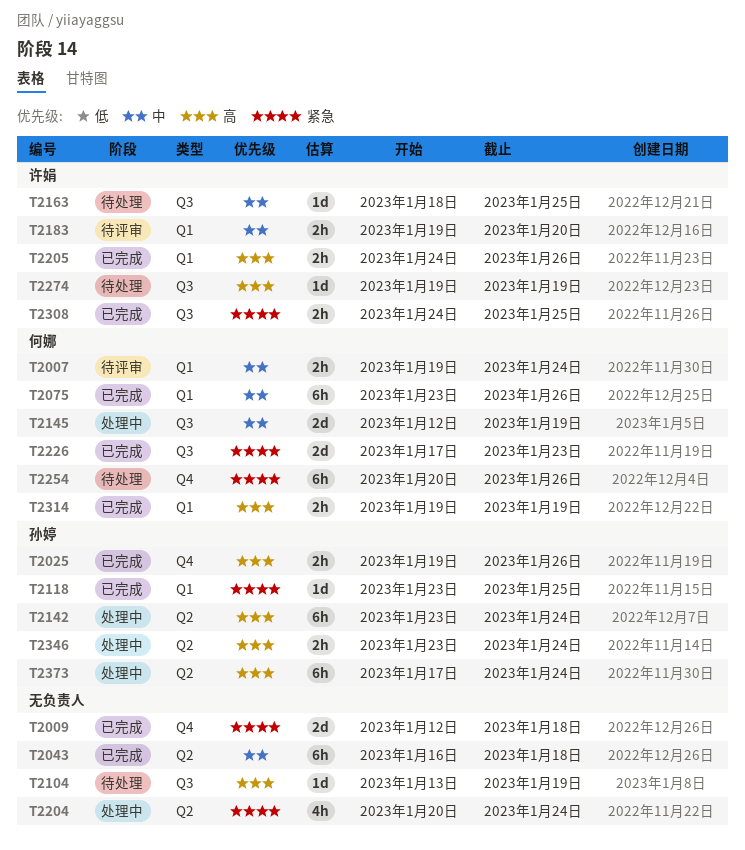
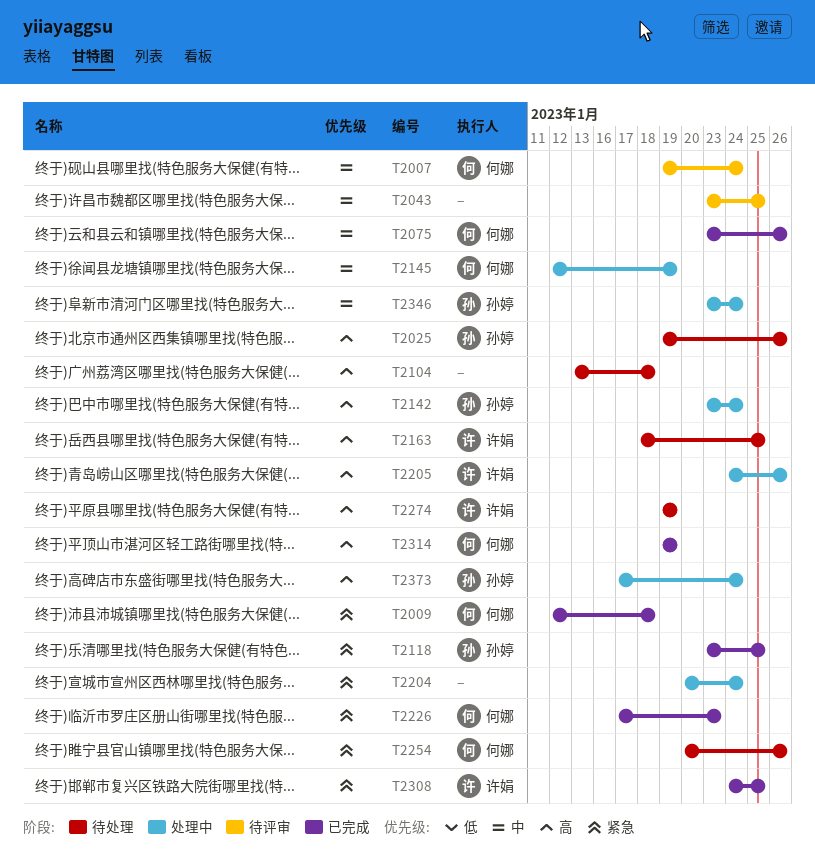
T2009, owner: none -> 何娜
T2025, status: 已完成 -> 待处理
T2043, status: 已完成 -> 待评审
T2043, start: Jan 16 -> Jan 23
T2043, due: Jan 18 -> Jan 25
T2104, due: Jan 19 -> Jan 18
T2163, priority: 中 -> 高
T2183: present -> none
T2205, status: 已完成 -> 处理中
T2346, priority: 高 -> 中

